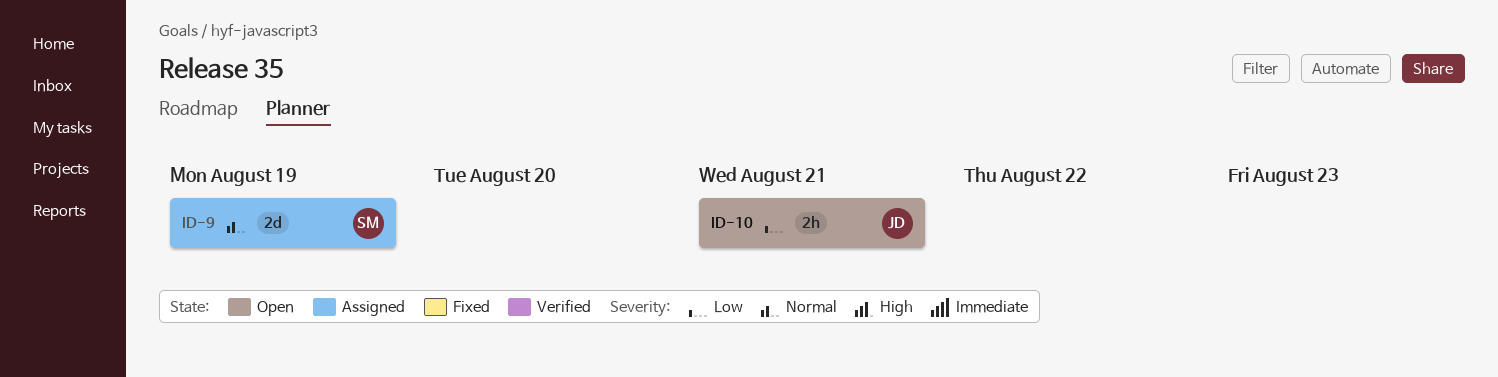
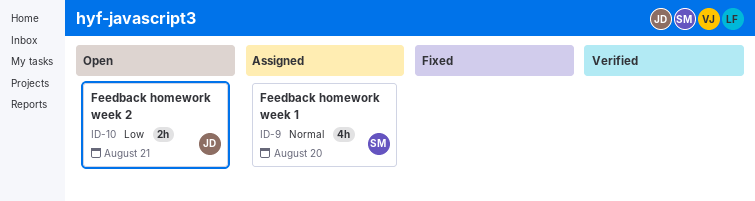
ID-9, estimate: 2d -> 4h
ID-9, due: Aug 19 -> Aug 20

